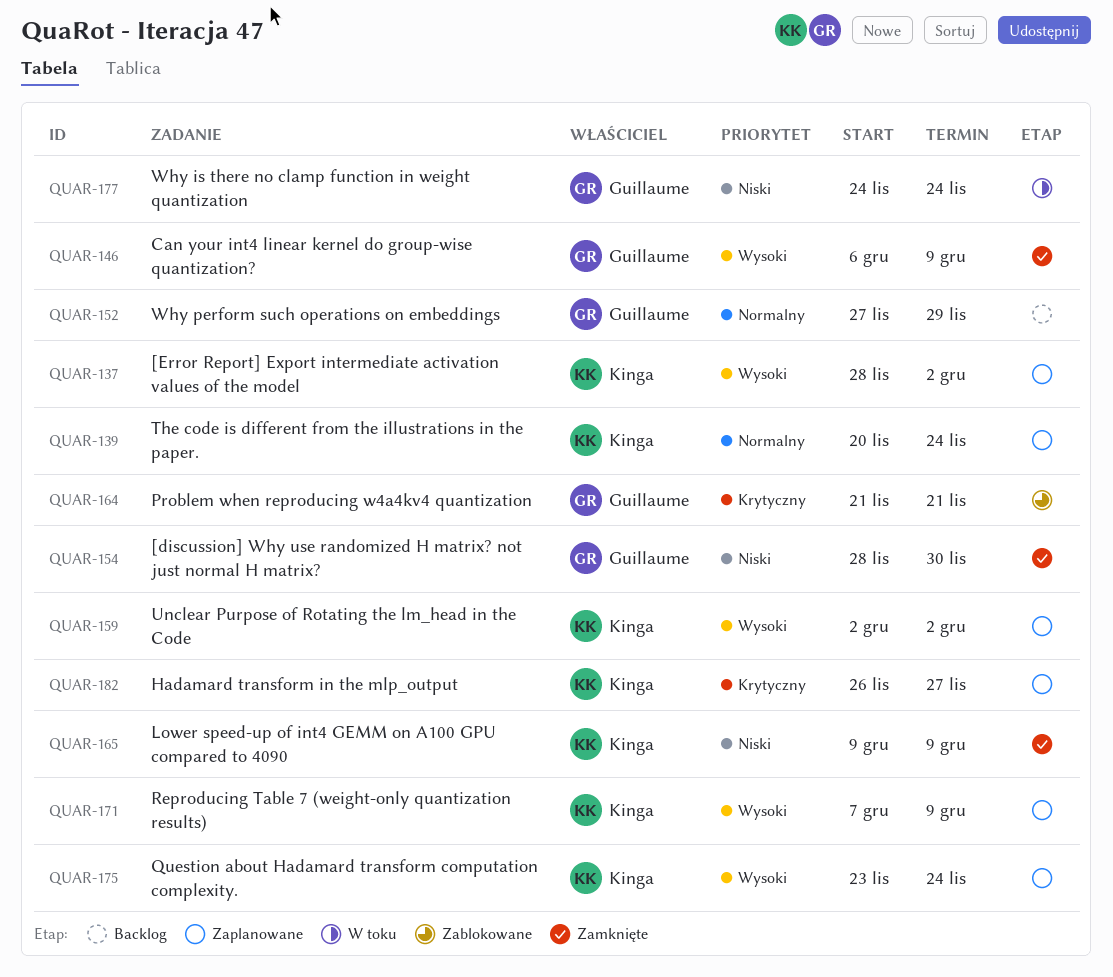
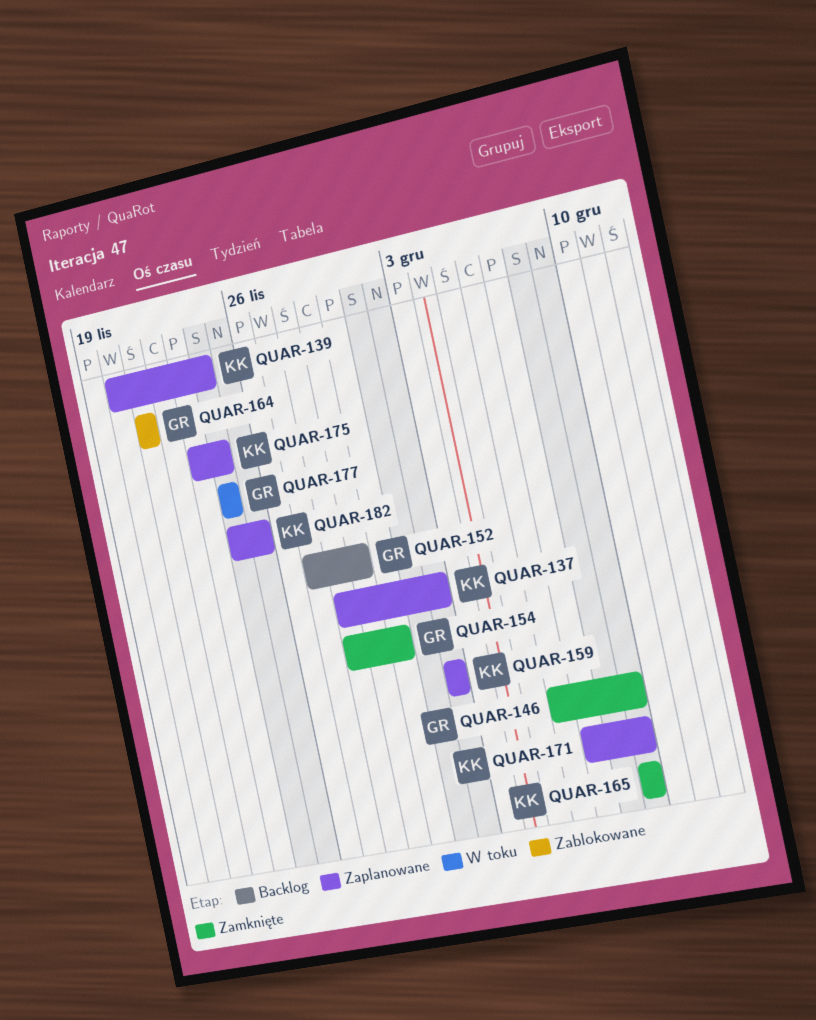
QUAR-182, start: Nov 26 -> Nov 24
QUAR-182, due: Nov 27 -> Nov 25

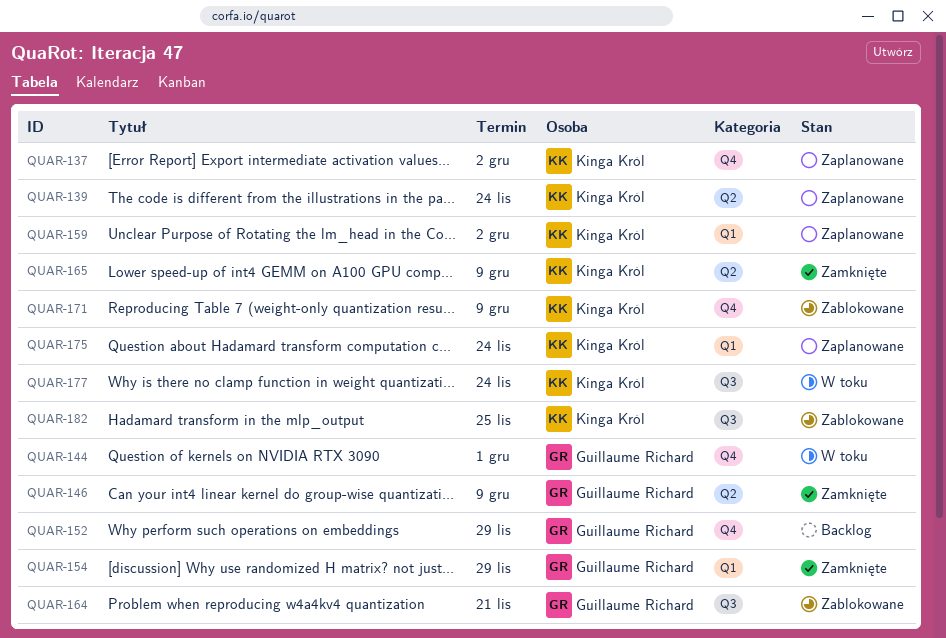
QUAR-144: none -> present
QUAR-154, due: Nov 30 -> Nov 29
QUAR-171, status: Zaplanowane -> Zablokowane
QUAR-177, owner: Guillaume Richard -> Kinga Król
QUAR-182, status: Zaplanowane -> Zablokowane

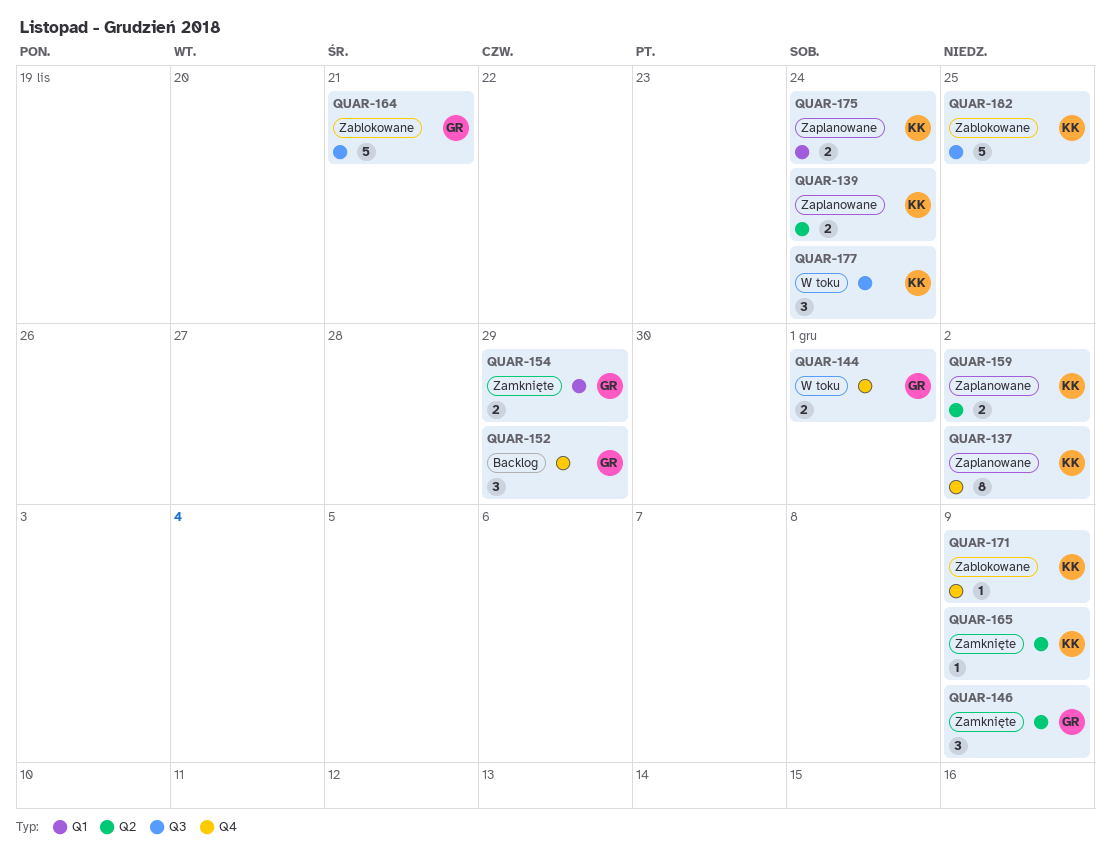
QUAR-159, label: Q1 -> Q2

